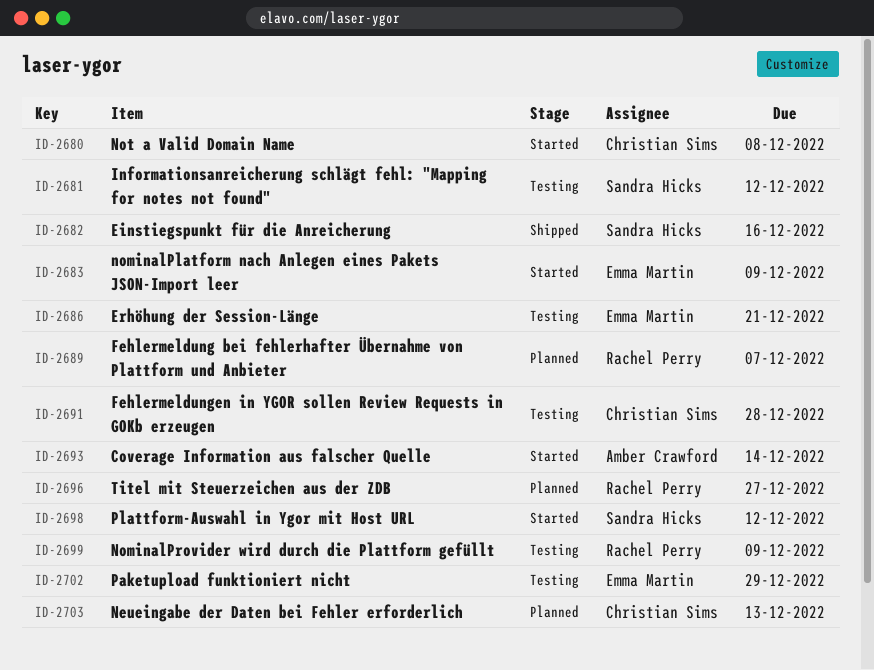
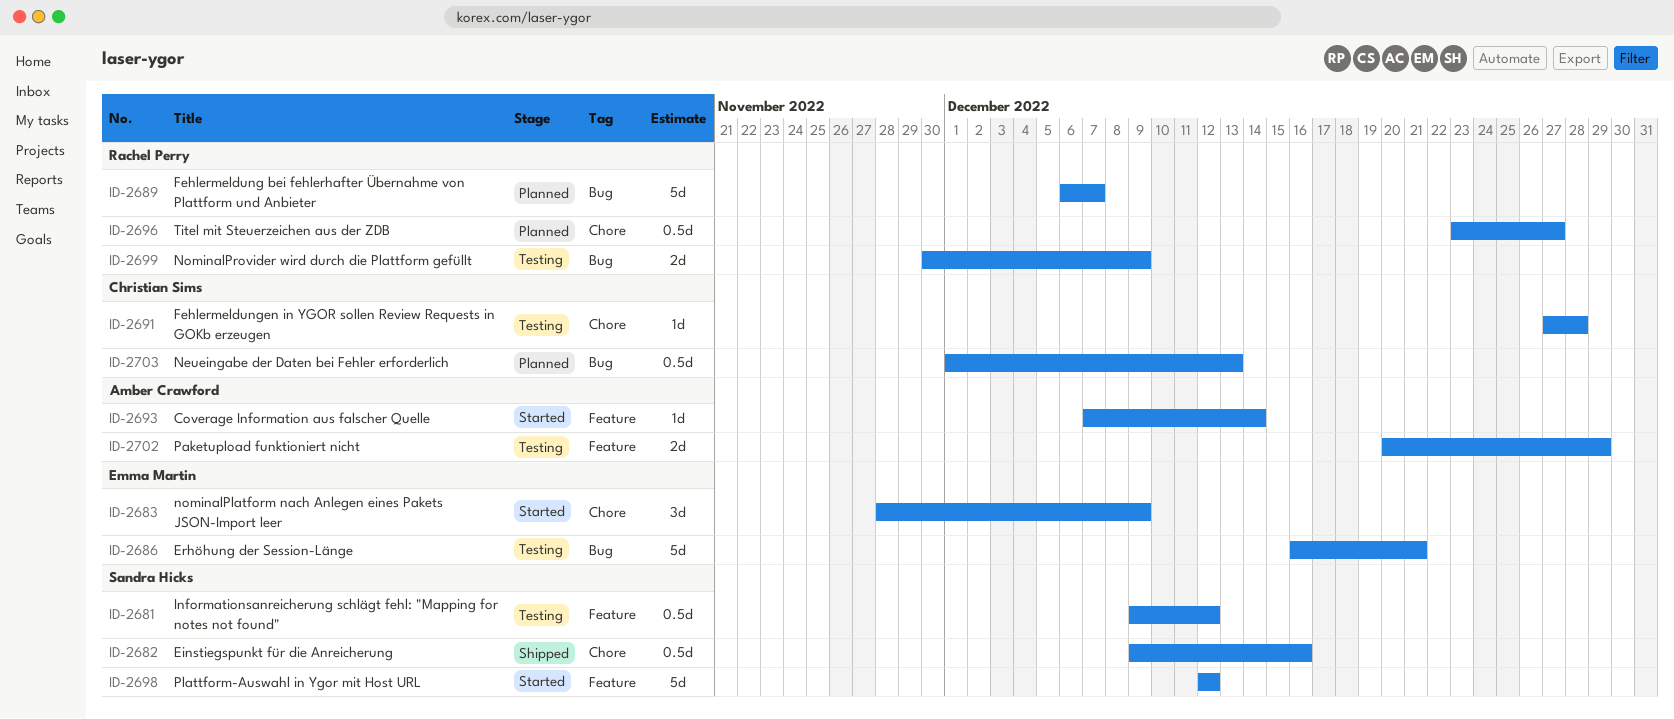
ID-2680: present -> none
ID-2702, owner: Emma Martin -> Amber Crawford

